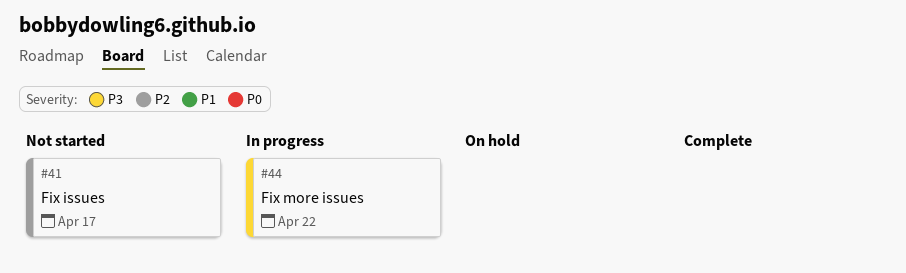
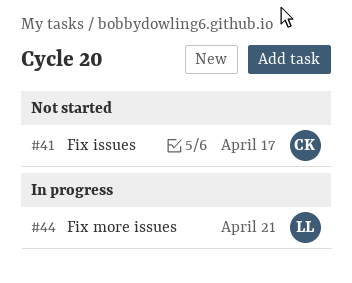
#44, due: Apr 22 -> Apr 21

